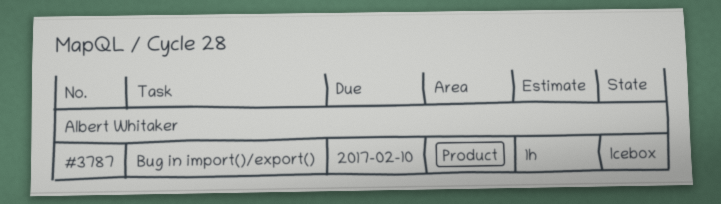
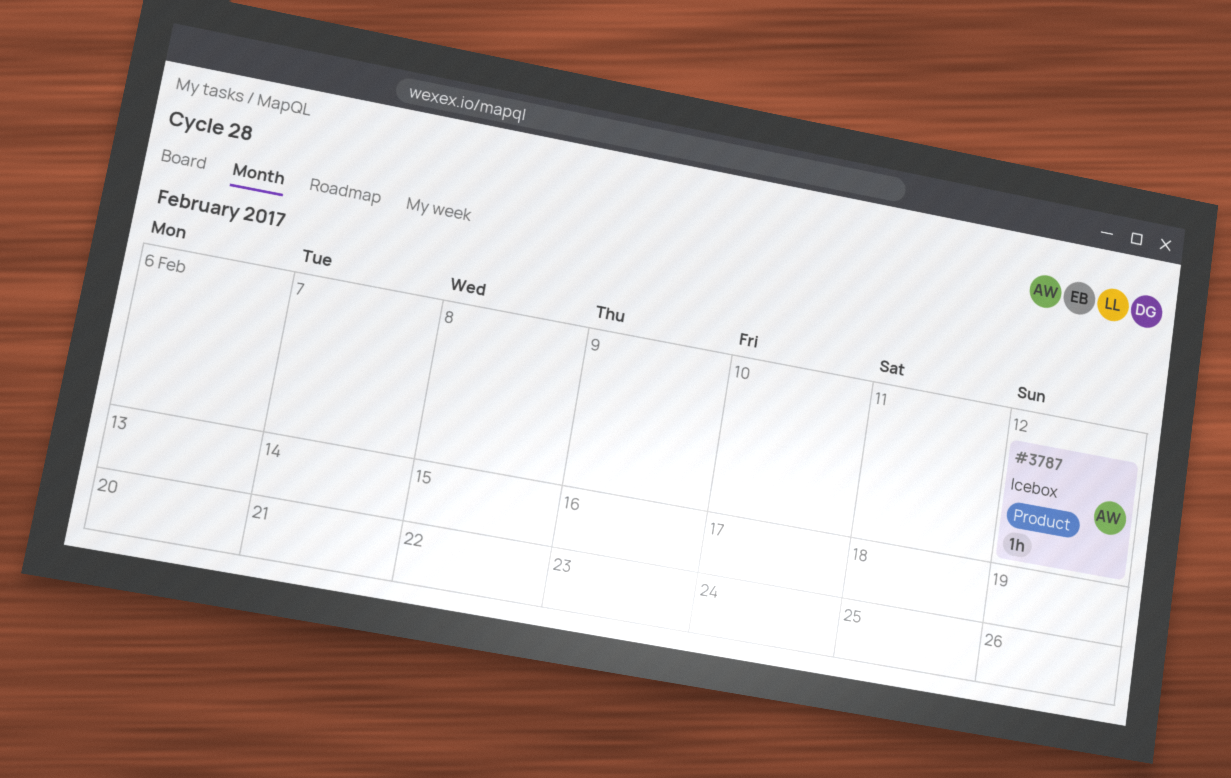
#3787, due: Feb 10 -> Feb 12

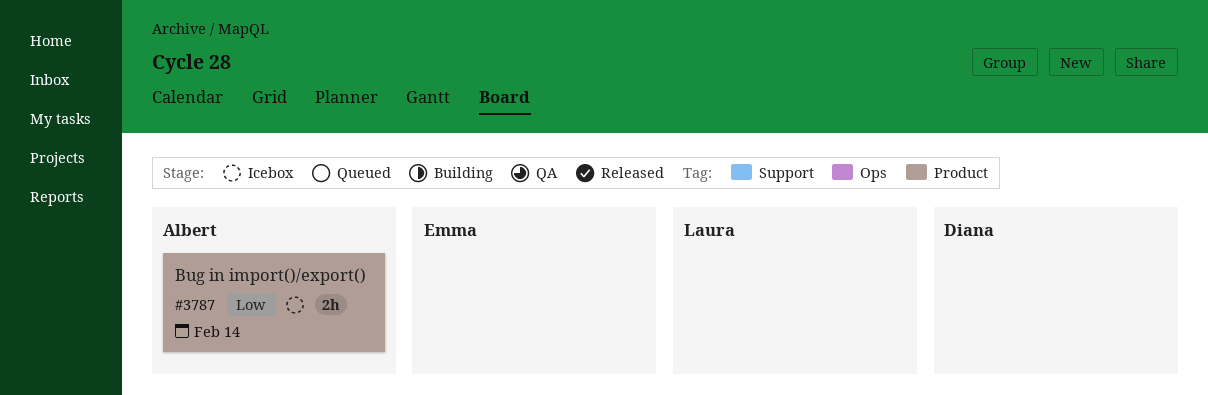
#3787, estimate: 1h -> 2h
#3787, due: Feb 12 -> Feb 14

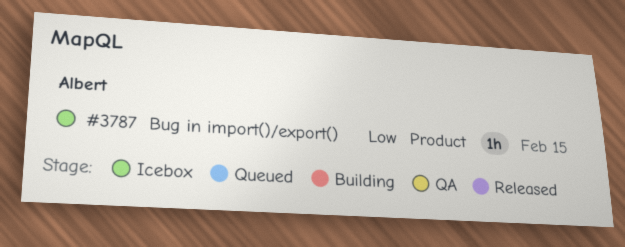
#3787, estimate: 2h -> 1h
#3787, due: Feb 14 -> Feb 15

